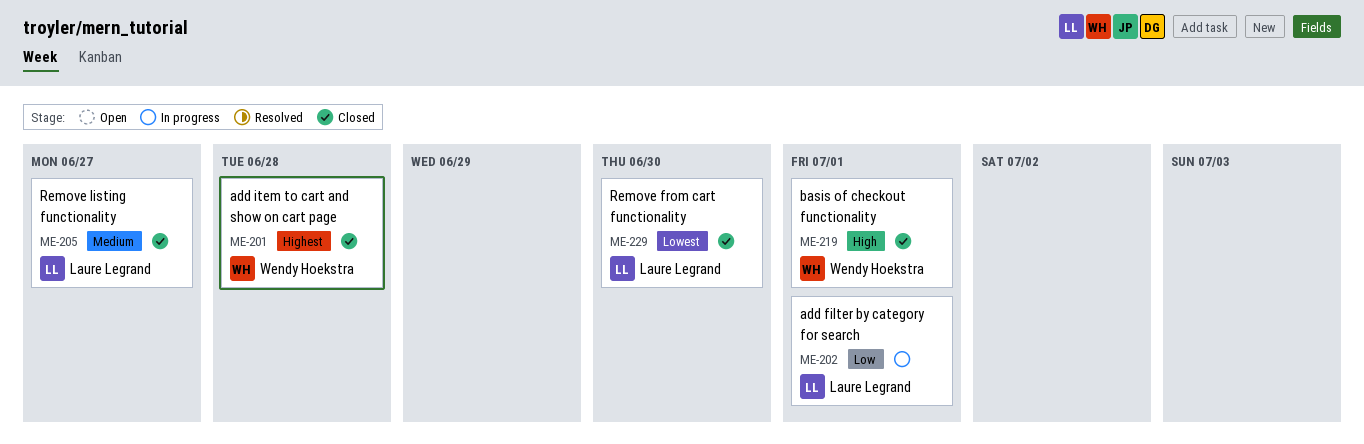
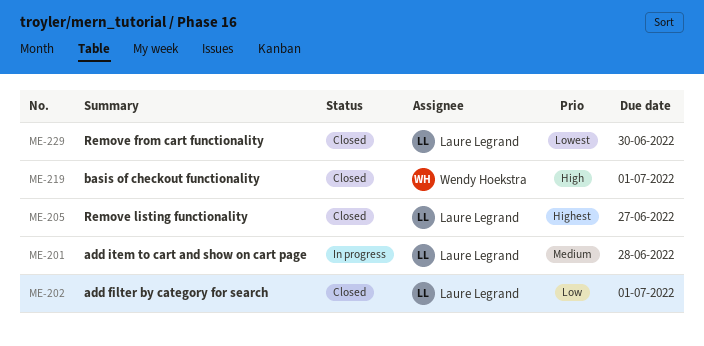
ME-201, status: Closed -> In progress
ME-201, owner: Wendy Hoekstra -> Laure Legrand
ME-201, priority: Highest -> Medium
ME-202, status: In progress -> Closed
ME-205, priority: Medium -> Highest

